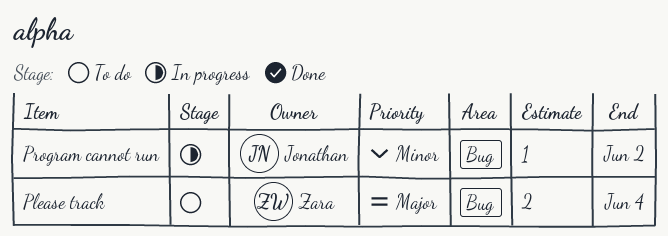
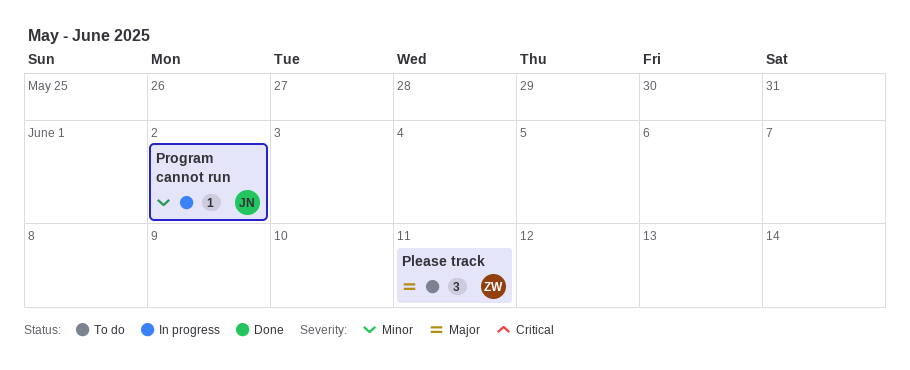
Please track, estimate: 2 -> 3
Please track, due: Jun 4 -> Jun 11

